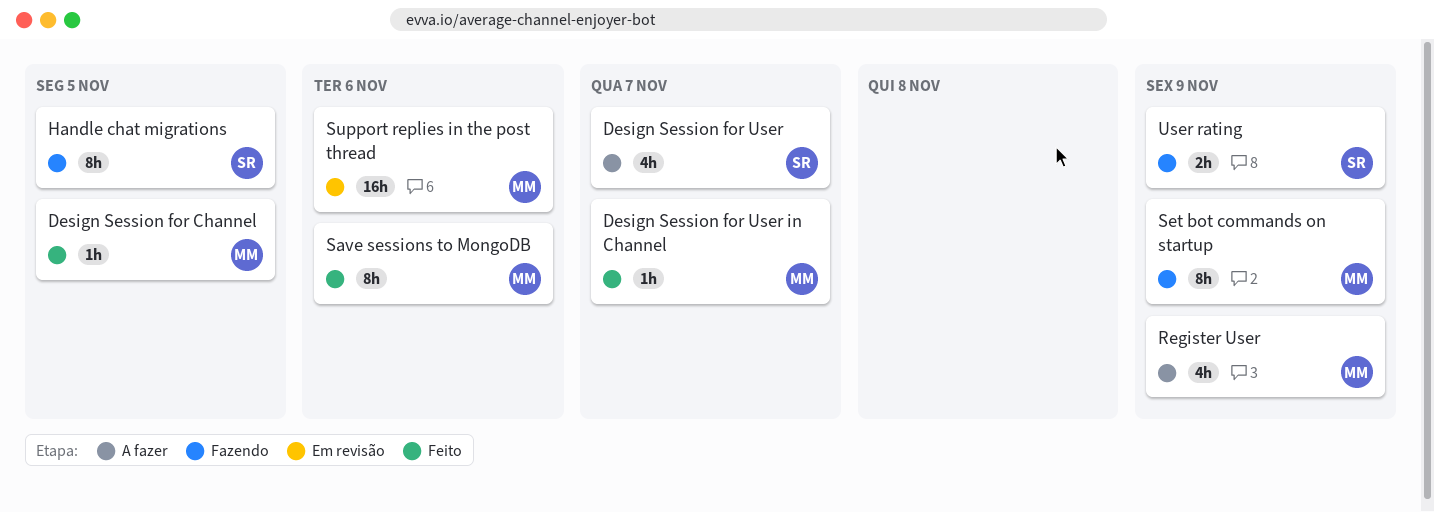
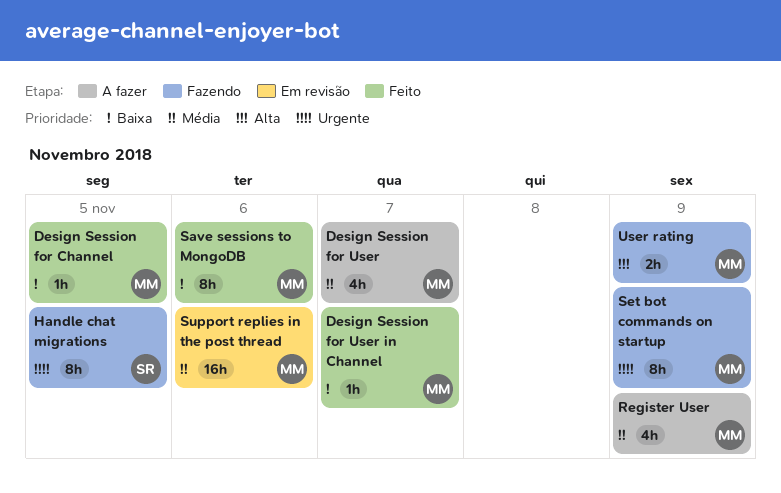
Design Session for User, owner: SR -> MM
User rating, owner: SR -> MM

